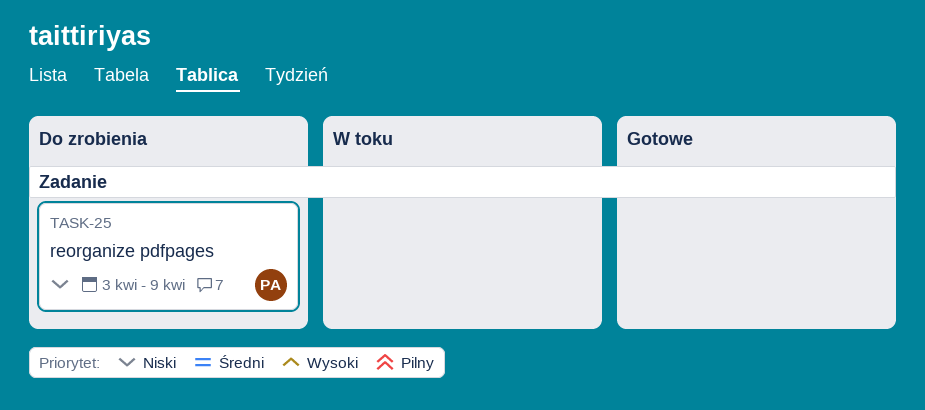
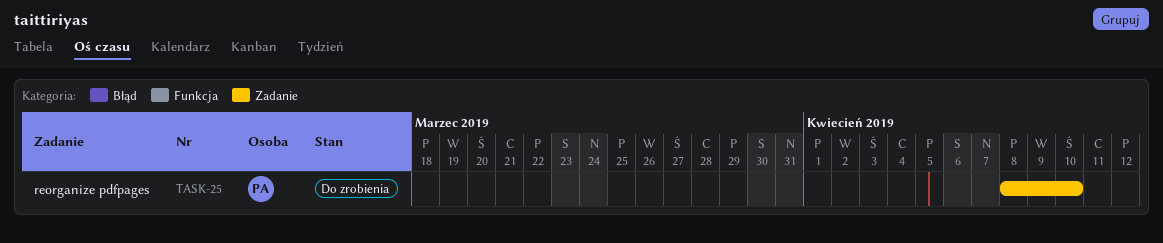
TASK-25, start: Apr 3 -> Apr 8
TASK-25, due: Apr 9 -> Apr 10

